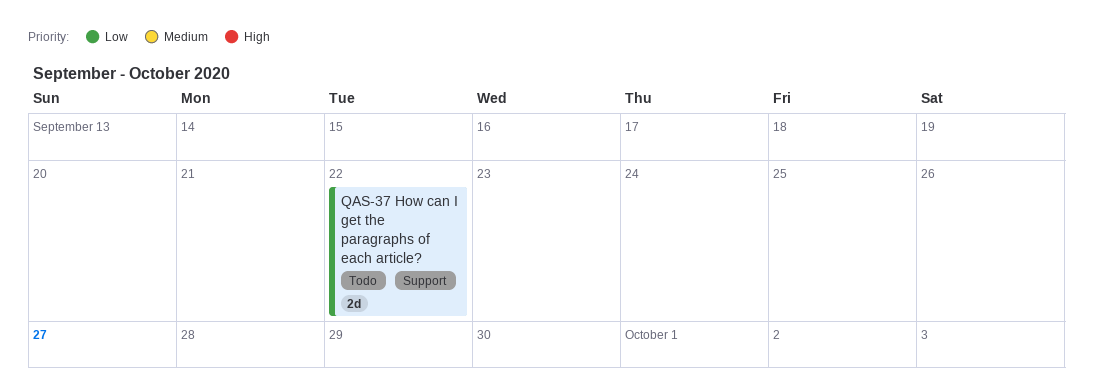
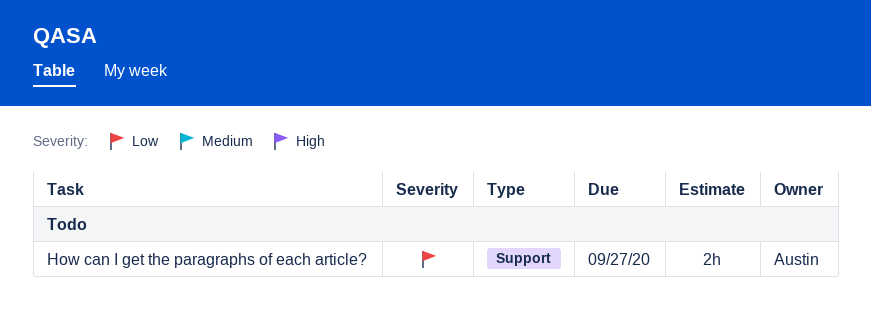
How can I get the paragraphs of each article?, estimate: 2d -> 2h
How can I get the paragraphs of each article?, due: Sep 22 -> Sep 27

